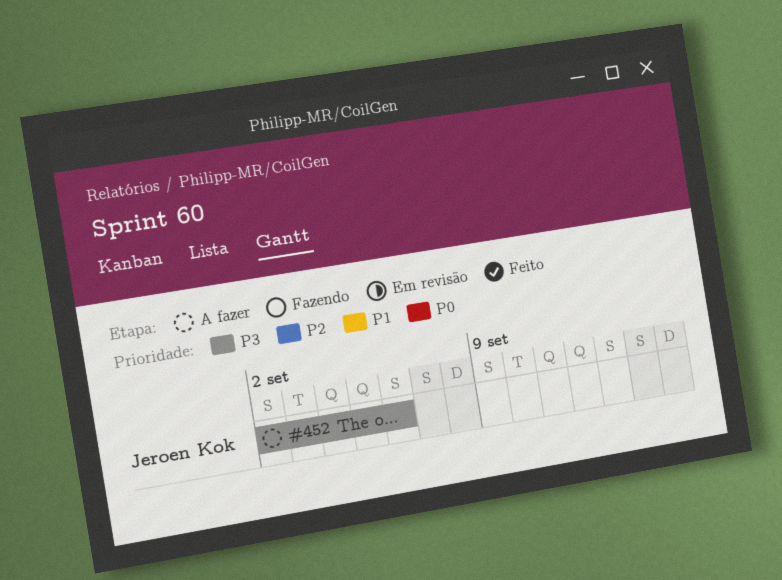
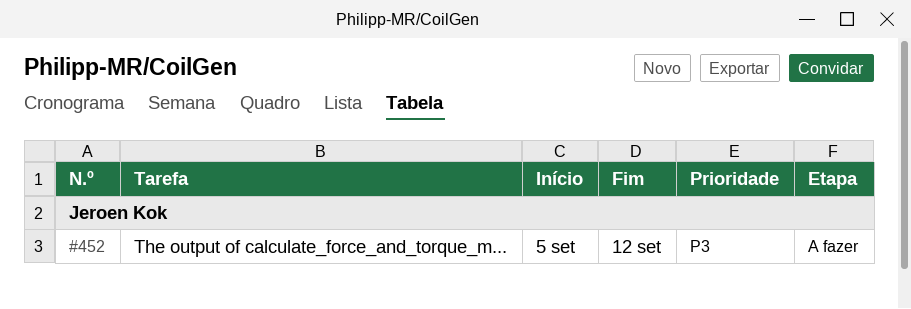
#452, start: Sep 2 -> Sep 5
#452, due: Sep 6 -> Sep 12

